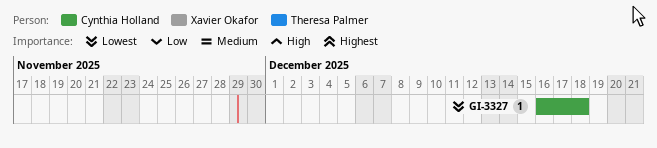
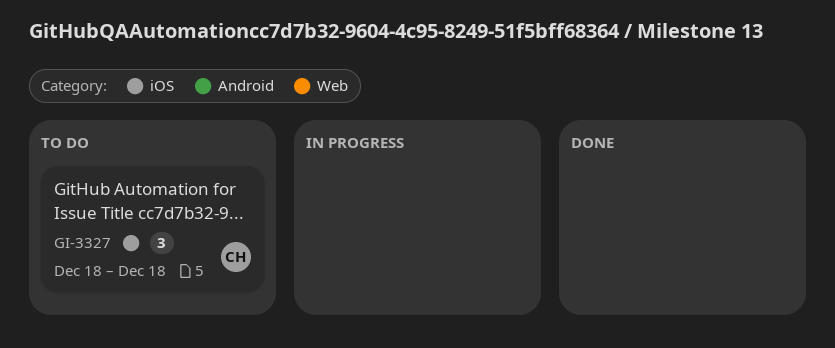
GI-3327, estimate: 1 -> 3
GI-3327, start: Dec 16 -> Dec 18

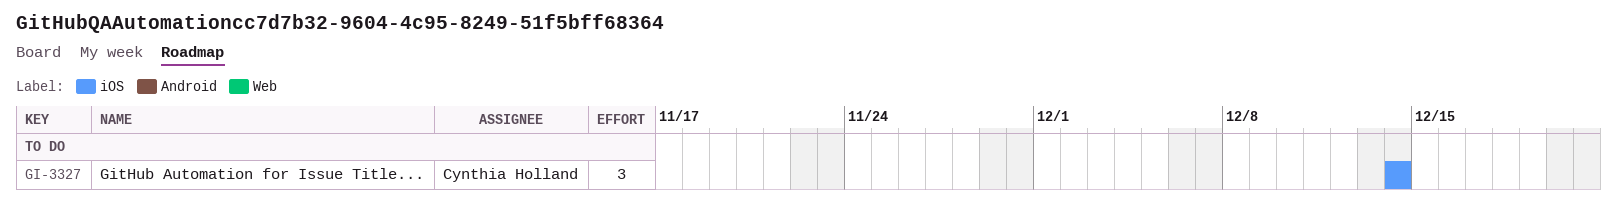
GI-3327, start: Dec 18 -> Dec 14
GI-3327, due: Dec 18 -> Dec 14

